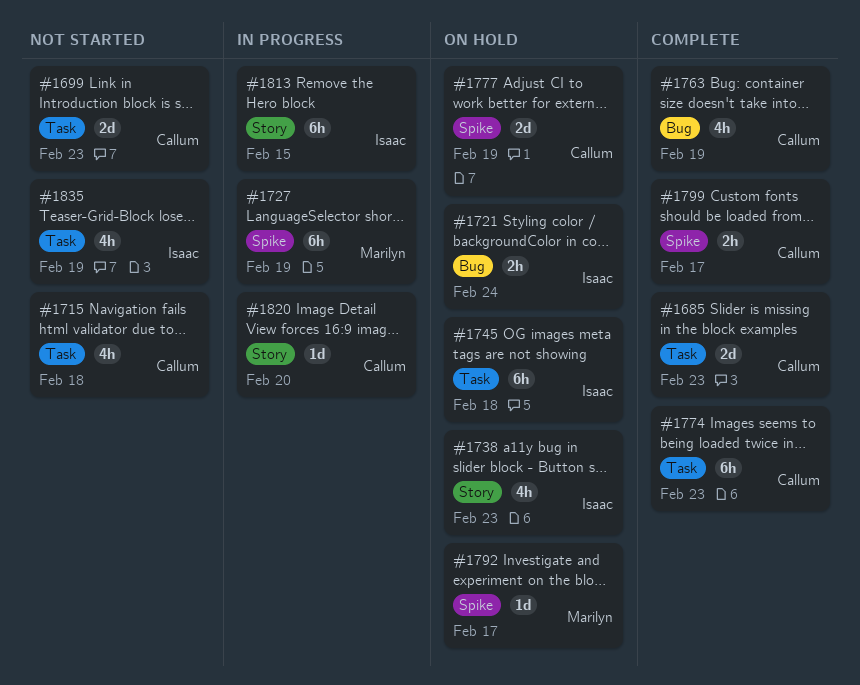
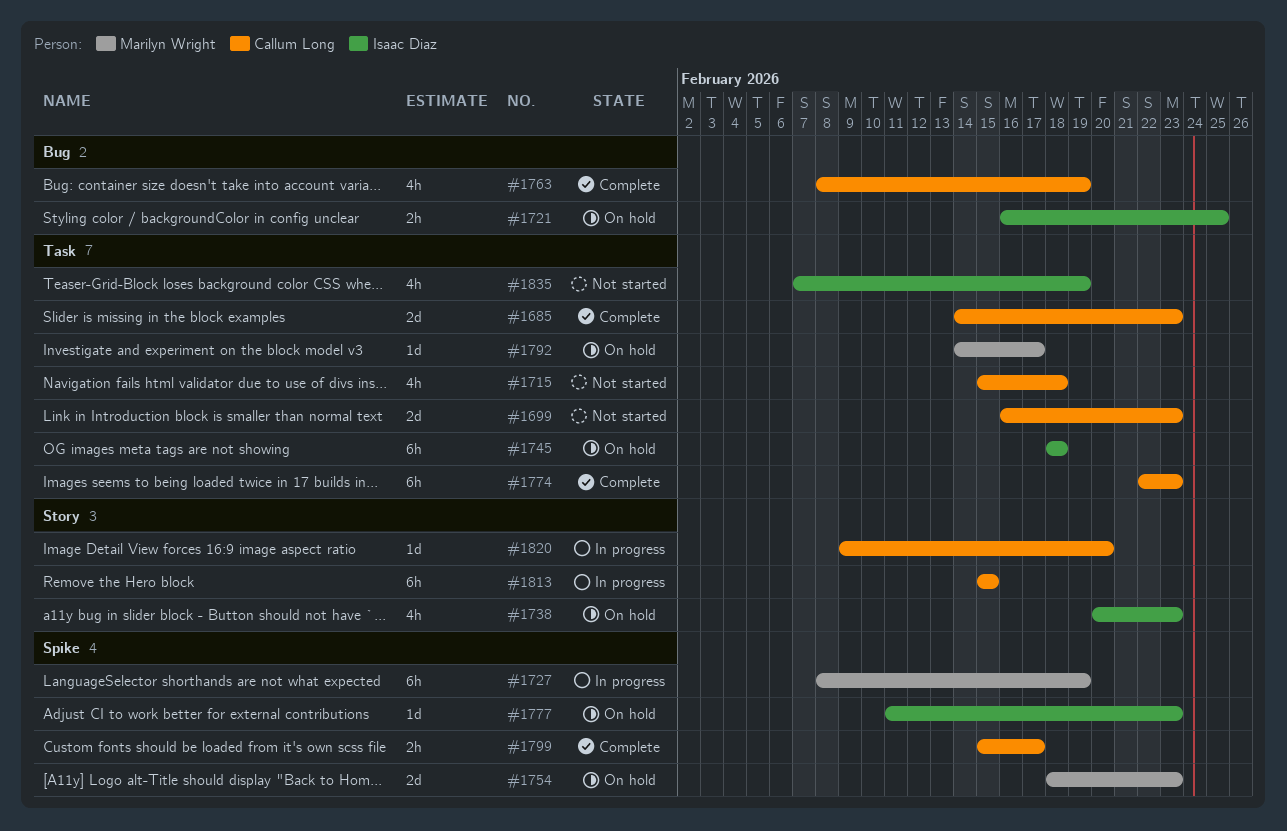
#1721, due: Feb 24 -> Feb 25
#1754: none -> present
#1777, owner: Callum Long -> Isaac Diaz
#1777, estimate: 2d -> 1d
#1777, due: Feb 19 -> Feb 23
#1792, label: Spike -> Task
#1813, owner: Isaac Diaz -> Callum Long

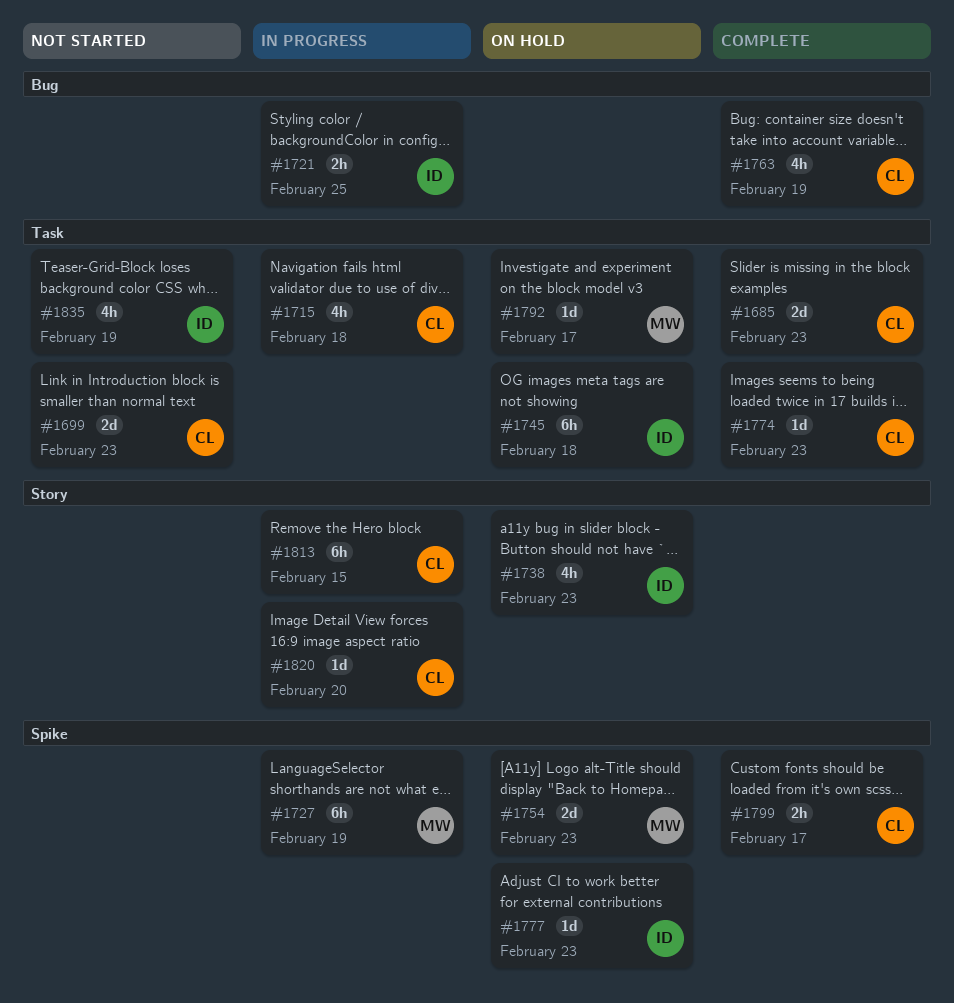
#1715, status: Not started -> In progress
#1721, status: On hold -> In progress
#1774, estimate: 6h -> 1d

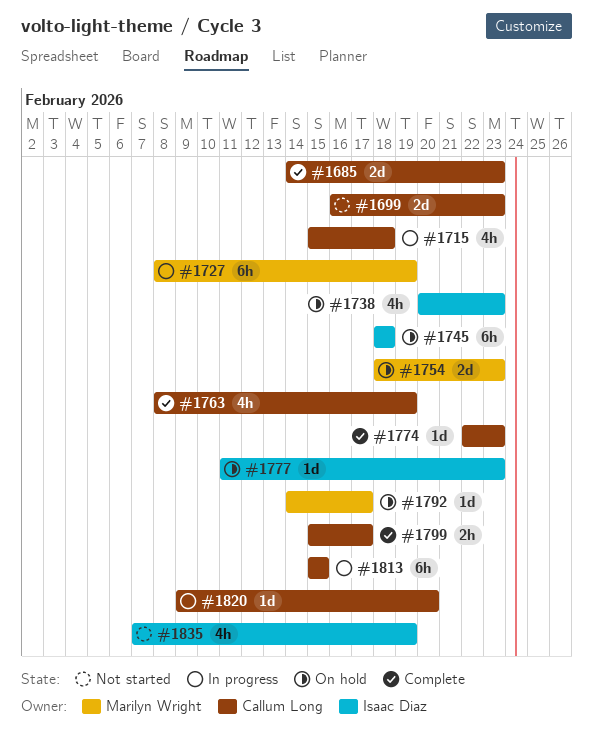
#1721: present -> none

